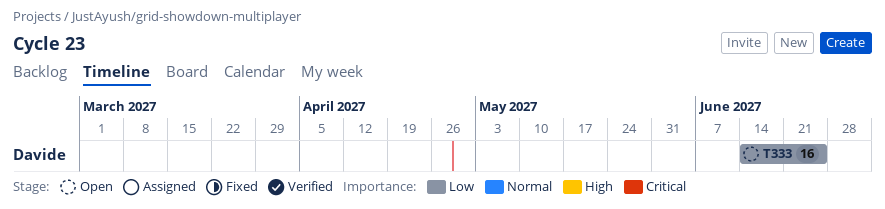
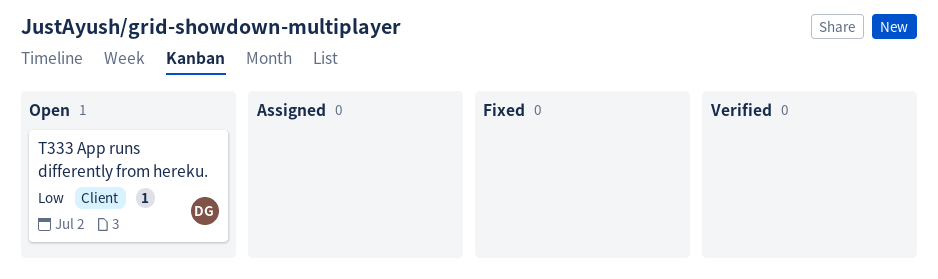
T333, estimate: 16 -> 1
T333, due: Jun 25 -> Jul 2

